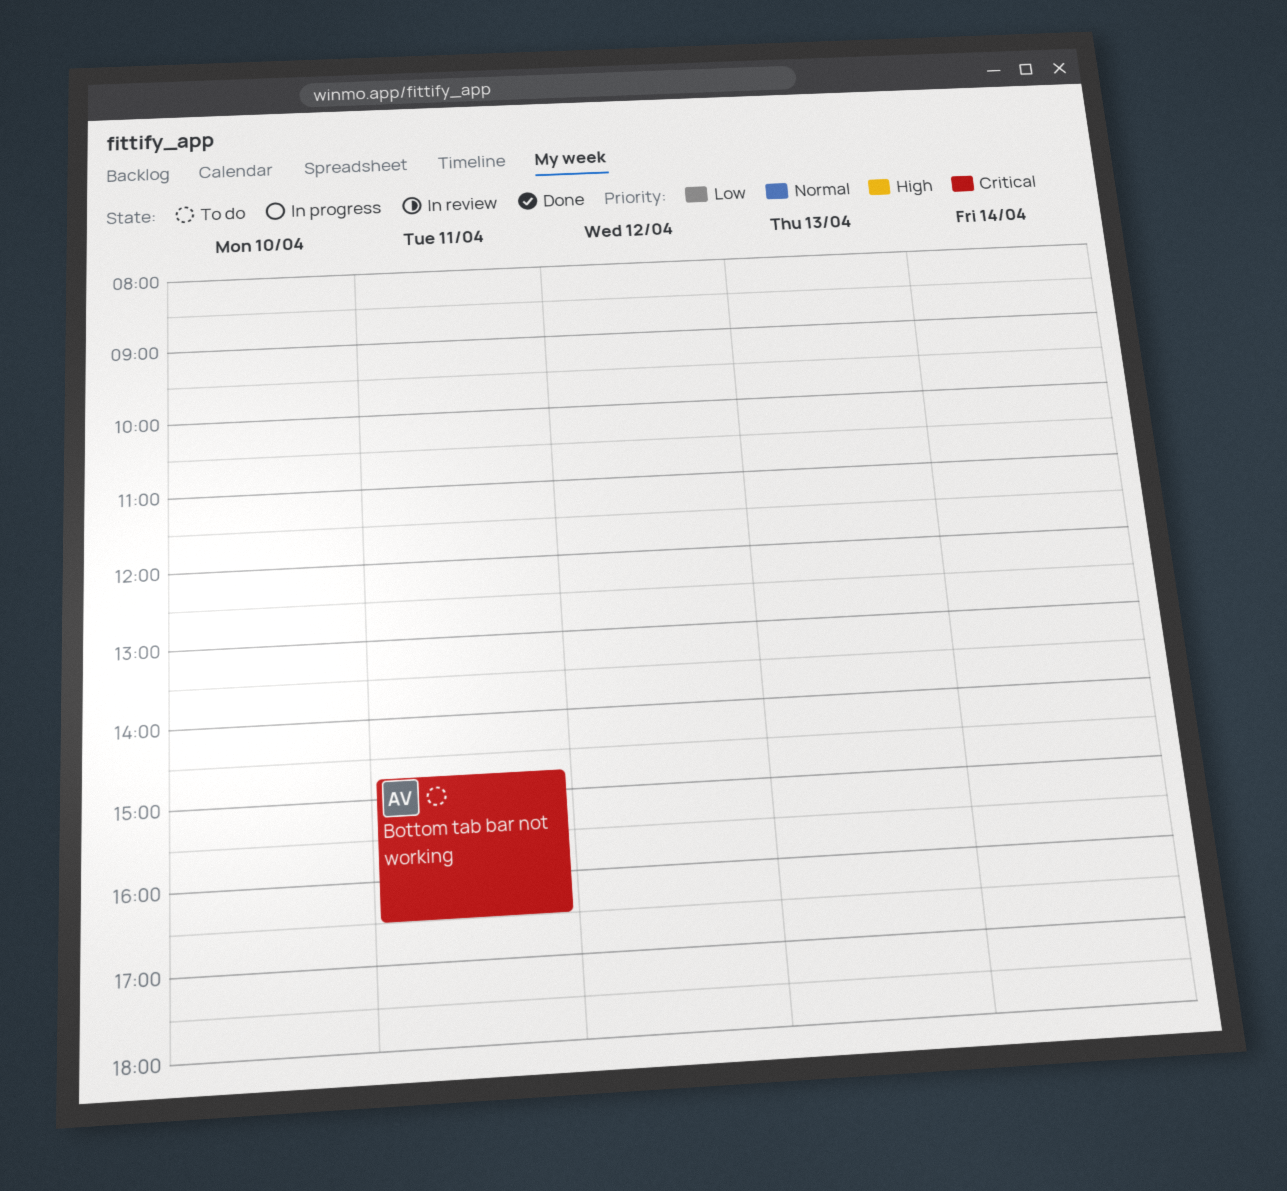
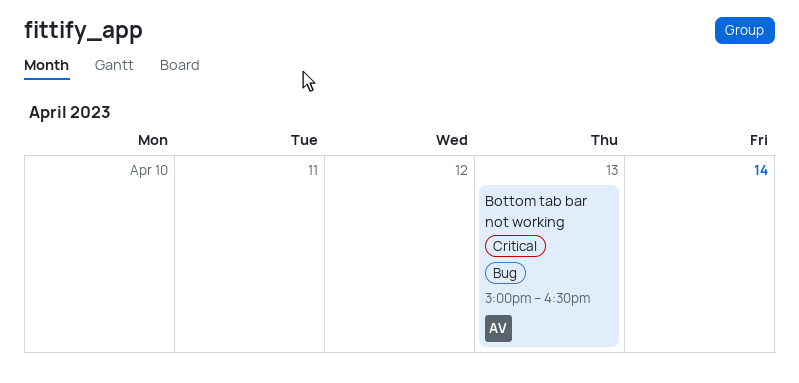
Bottom tab bar not working, day: Apr 11 -> Apr 13
Bottom tab bar not working, begins: 14:45 -> 15:00

